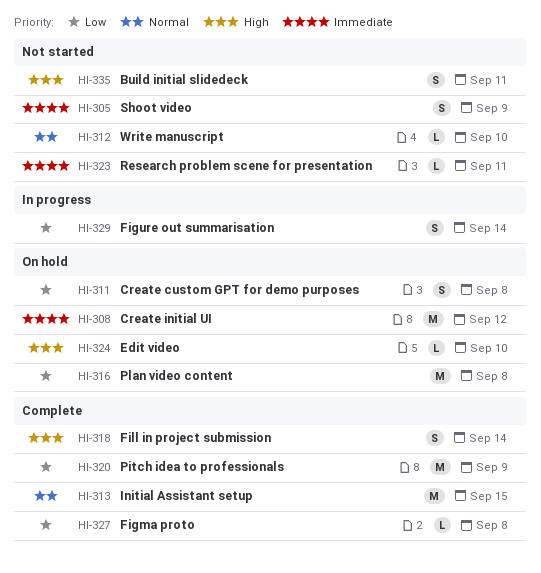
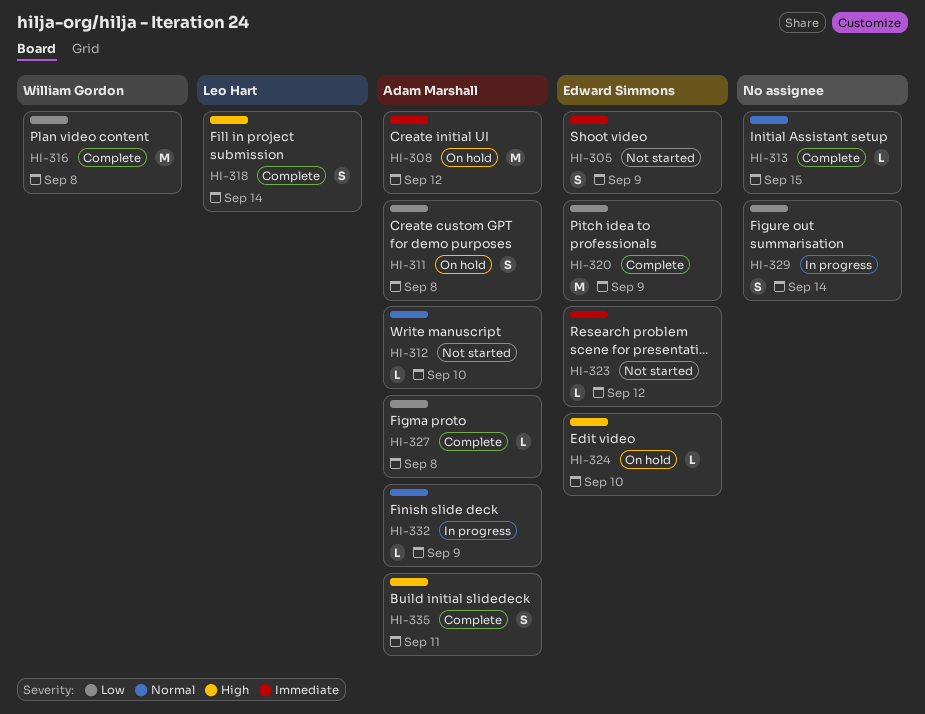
HI-313, estimate: M -> L
HI-316, status: On hold -> Complete
HI-323, due: Sep 11 -> Sep 12
HI-332: none -> present
HI-335, status: Not started -> Complete

